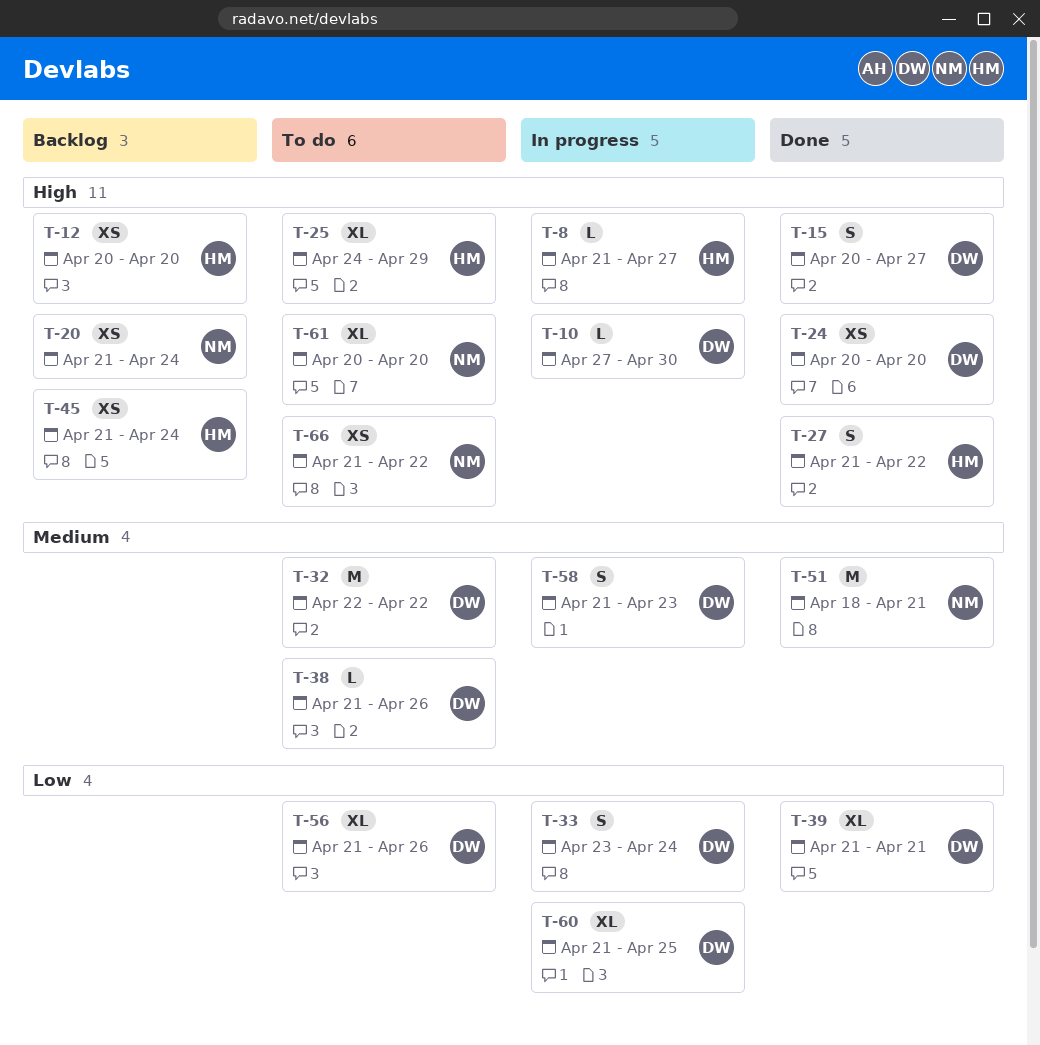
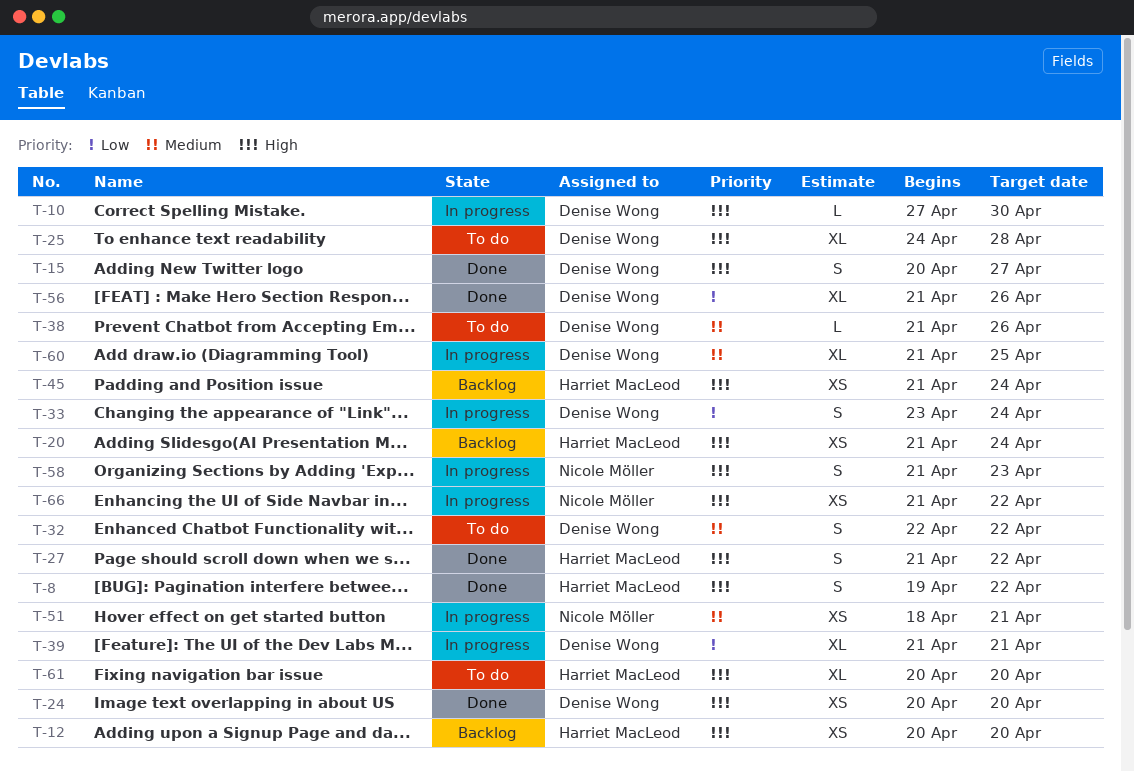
T-8, status: In progress -> Done
T-8, estimate: L -> S
T-8, start: Apr 21 -> Apr 19
T-8, due: Apr 27 -> Apr 22
T-20, owner: Nicole Möller -> Harriet MacLeod
T-25, owner: Harriet MacLeod -> Denise Wong
T-25, due: Apr 29 -> Apr 28
T-32, estimate: M -> S
T-39, status: Done -> In progress
T-51, status: Done -> In progress
T-51, estimate: M -> XS
T-56, status: To do -> Done
T-58, owner: Denise Wong -> Nicole Möller
T-58, priority: Medium -> High
T-60, priority: Low -> Medium
T-61, owner: Nicole Möller -> Harriet MacLeod
T-66, status: To do -> In progress

